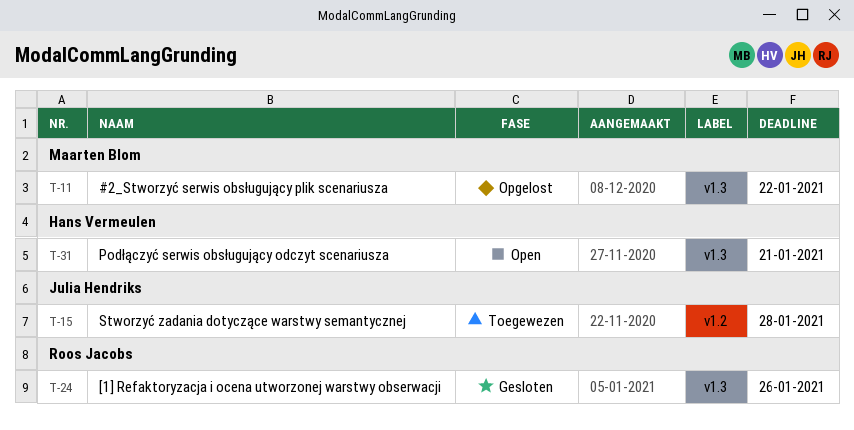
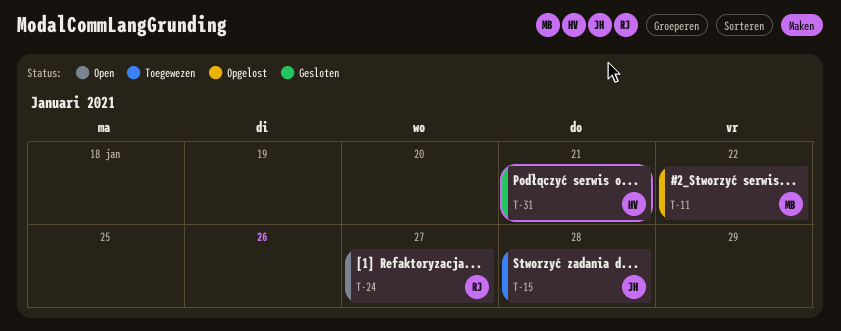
T-24, status: Gesloten -> Open
T-24, due: Jan 26 -> Jan 27
T-31, status: Open -> Gesloten

